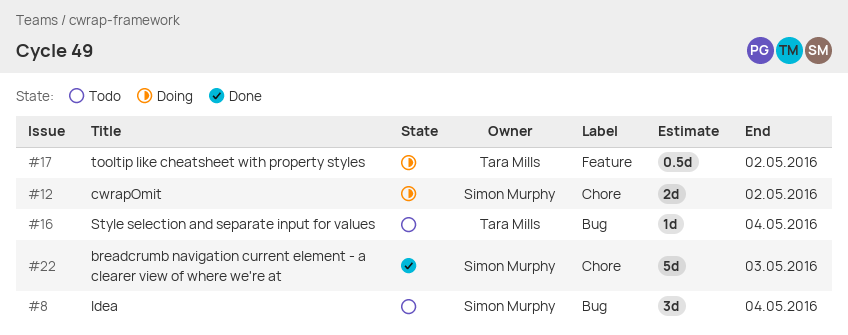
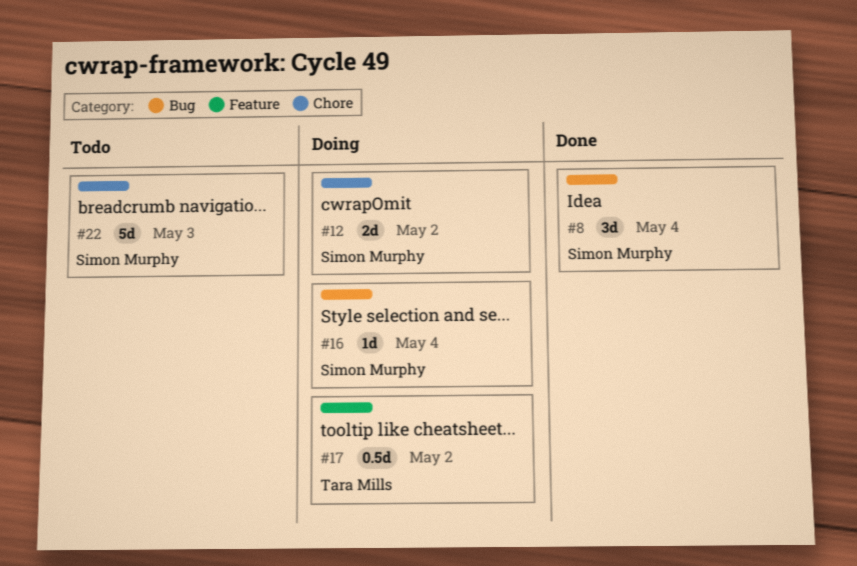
#8, status: Todo -> Done
#16, status: Todo -> Doing
#16, owner: Tara Mills -> Simon Murphy
#22, status: Done -> Todo

